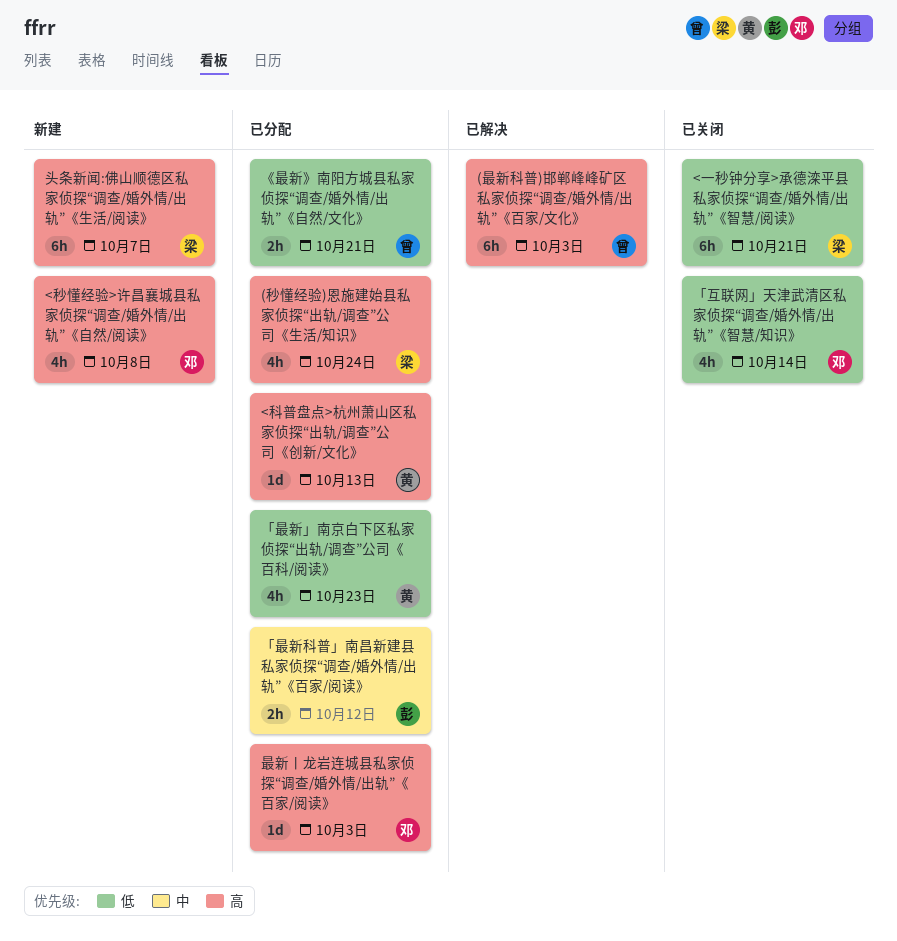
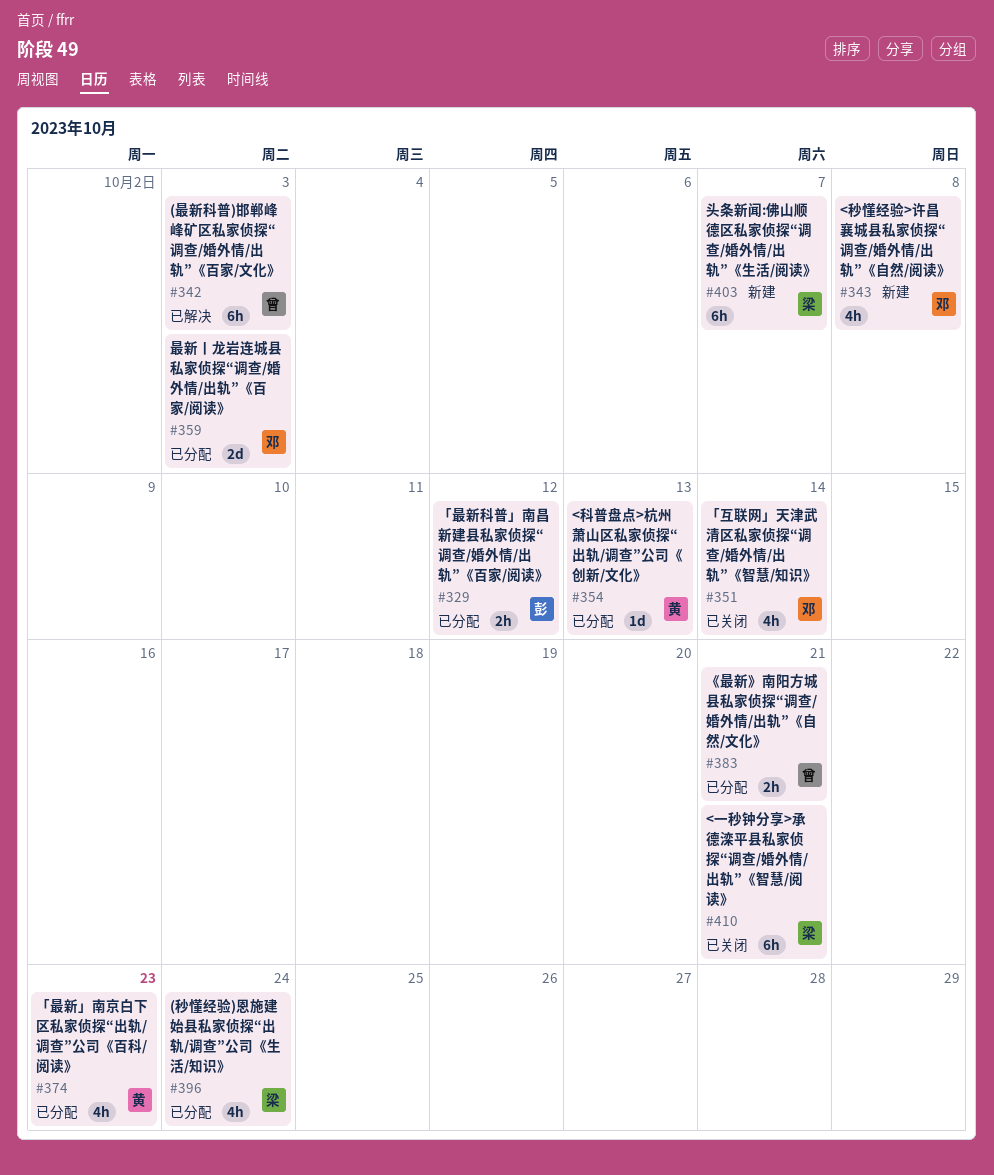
最新丨龙岩连城县私家侦探“调查/婚外情/出轨”《百家/阅读》, estimate: 1d -> 2d

